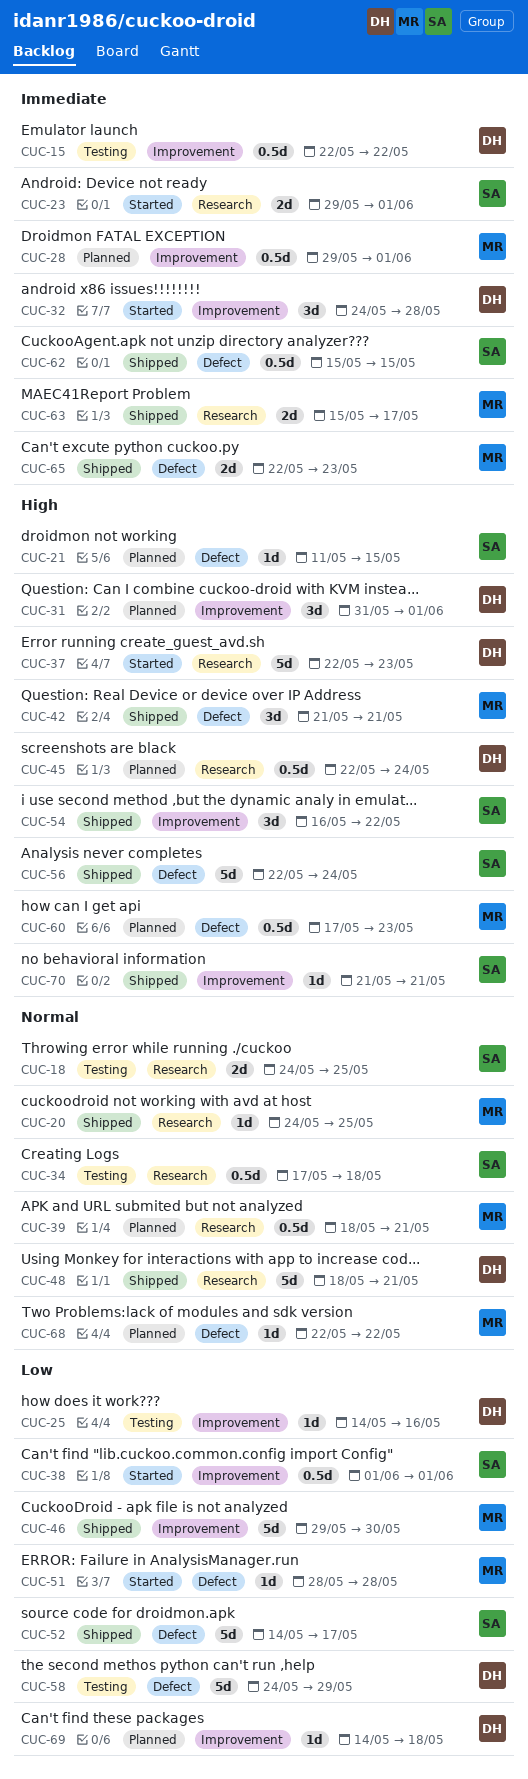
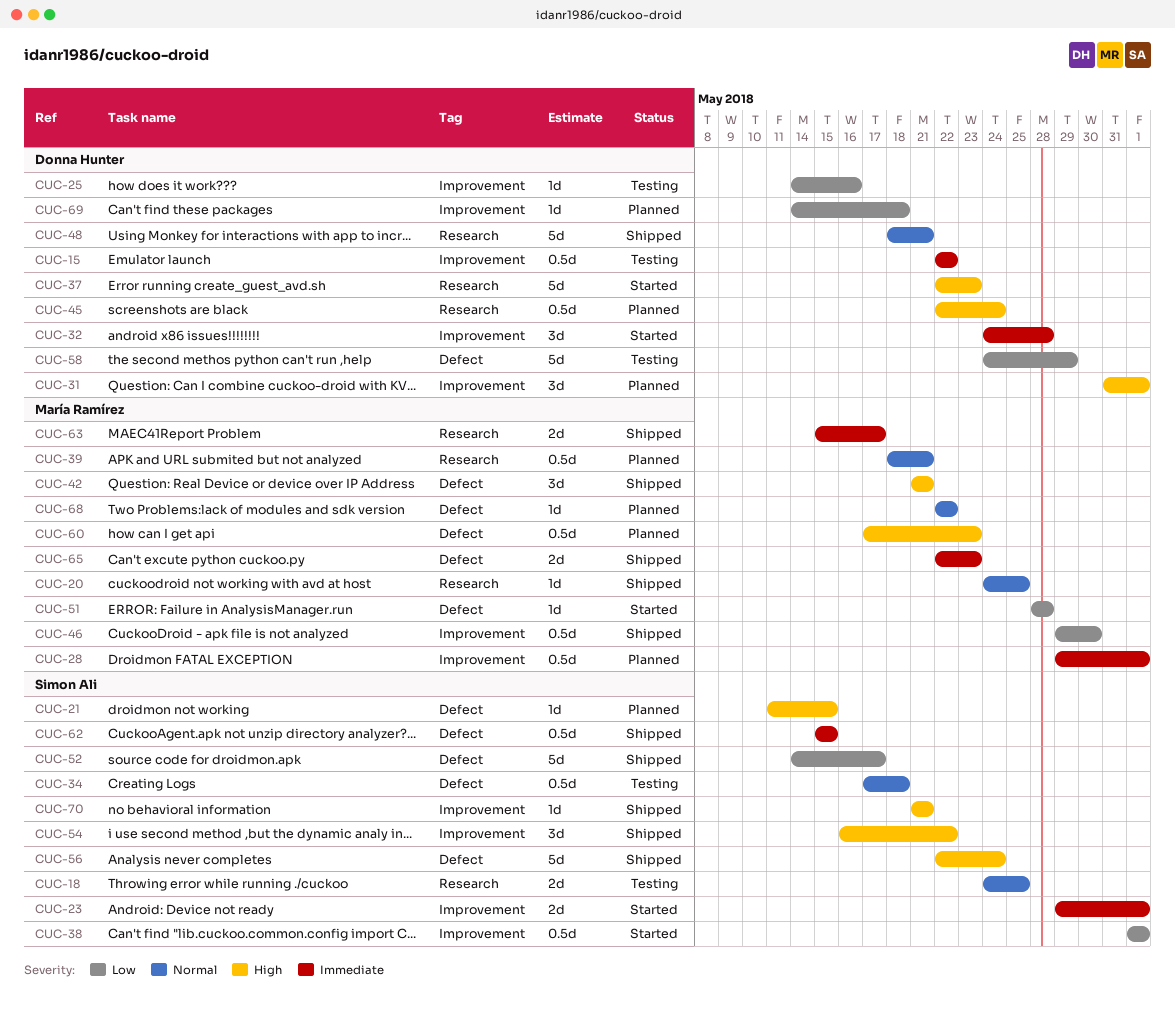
CUC-23, label: Research -> Improvement
CUC-34, label: Research -> Defect
CUC-46, estimate: 5d -> 0.5d

